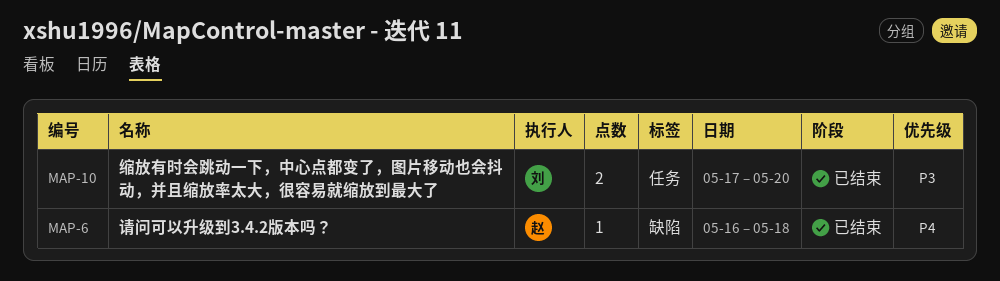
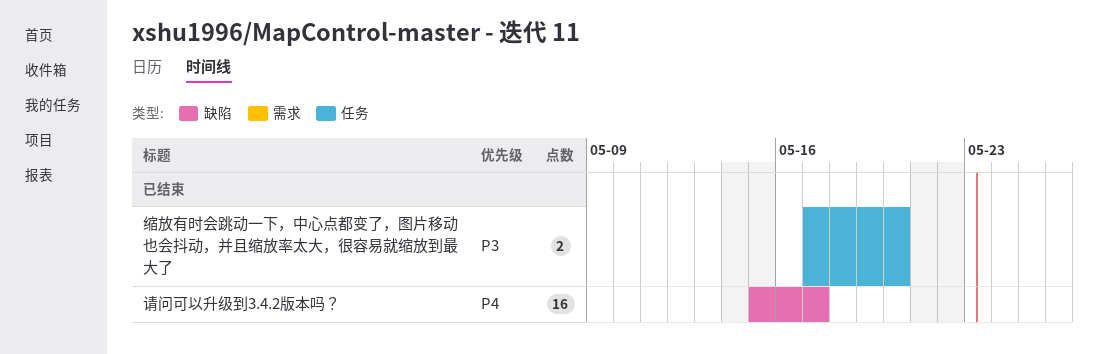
请问可以升级到3.4.2版本吗？, estimate: 1 -> 16
请问可以升级到3.4.2版本吗？, start: May 16 -> May 15
请问可以升级到3.4.2版本吗？, due: May 18 -> May 17

